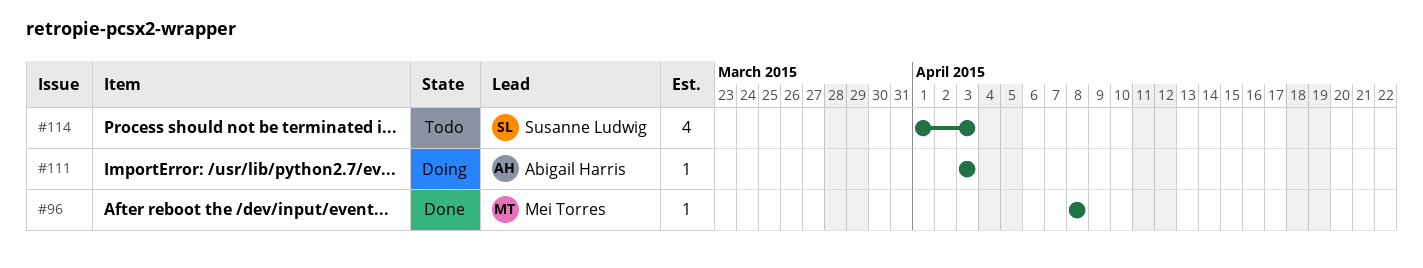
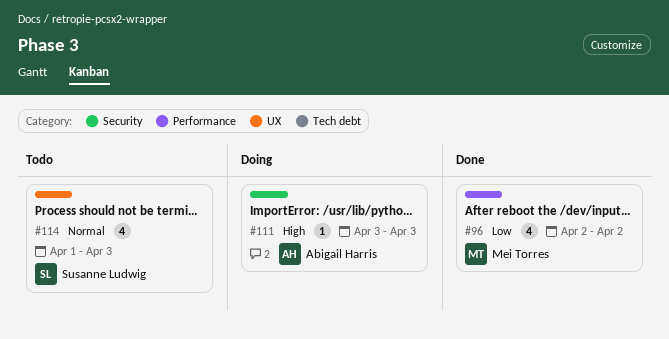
#96, estimate: 1 -> 4
#96, start: Apr 8 -> Apr 2
#96, due: Apr 8 -> Apr 2

